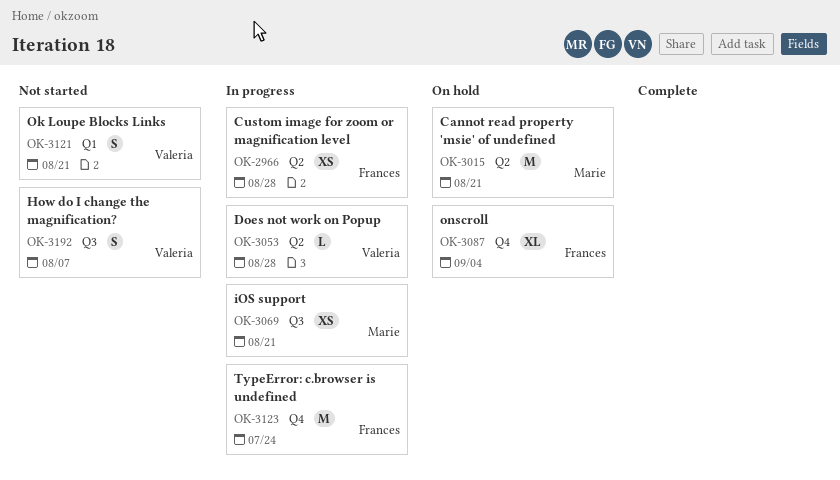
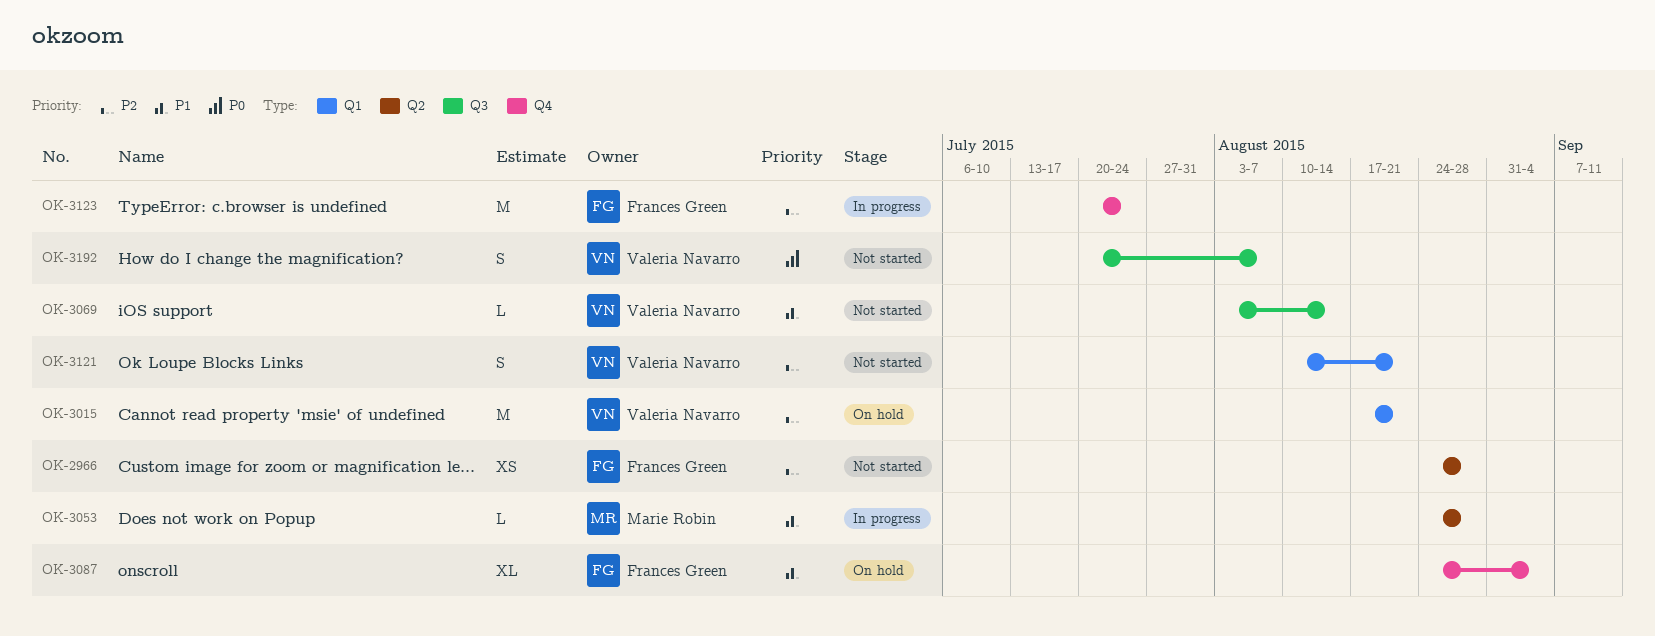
OK-2966, status: In progress -> Not started
OK-3015, owner: Marie Robin -> Valeria Navarro
OK-3015, label: Q2 -> Q1
OK-3053, owner: Valeria Navarro -> Marie Robin
OK-3069, status: In progress -> Not started
OK-3069, owner: Marie Robin -> Valeria Navarro
OK-3069, estimate: XS -> L
OK-3069, due: Aug 21 -> Aug 14

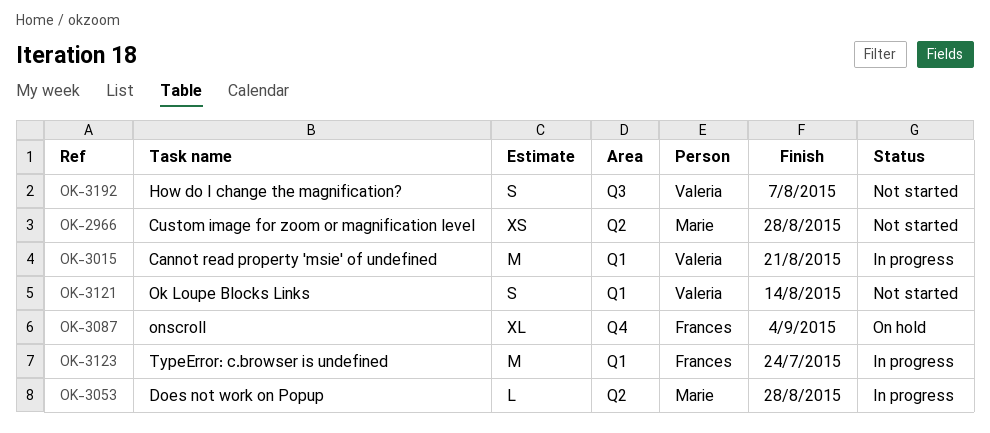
OK-2966, owner: Frances Green -> Marie Robin
OK-3015, status: On hold -> In progress
OK-3069: present -> none
OK-3121, due: Aug 21 -> Aug 14
OK-3123, label: Q4 -> Q1

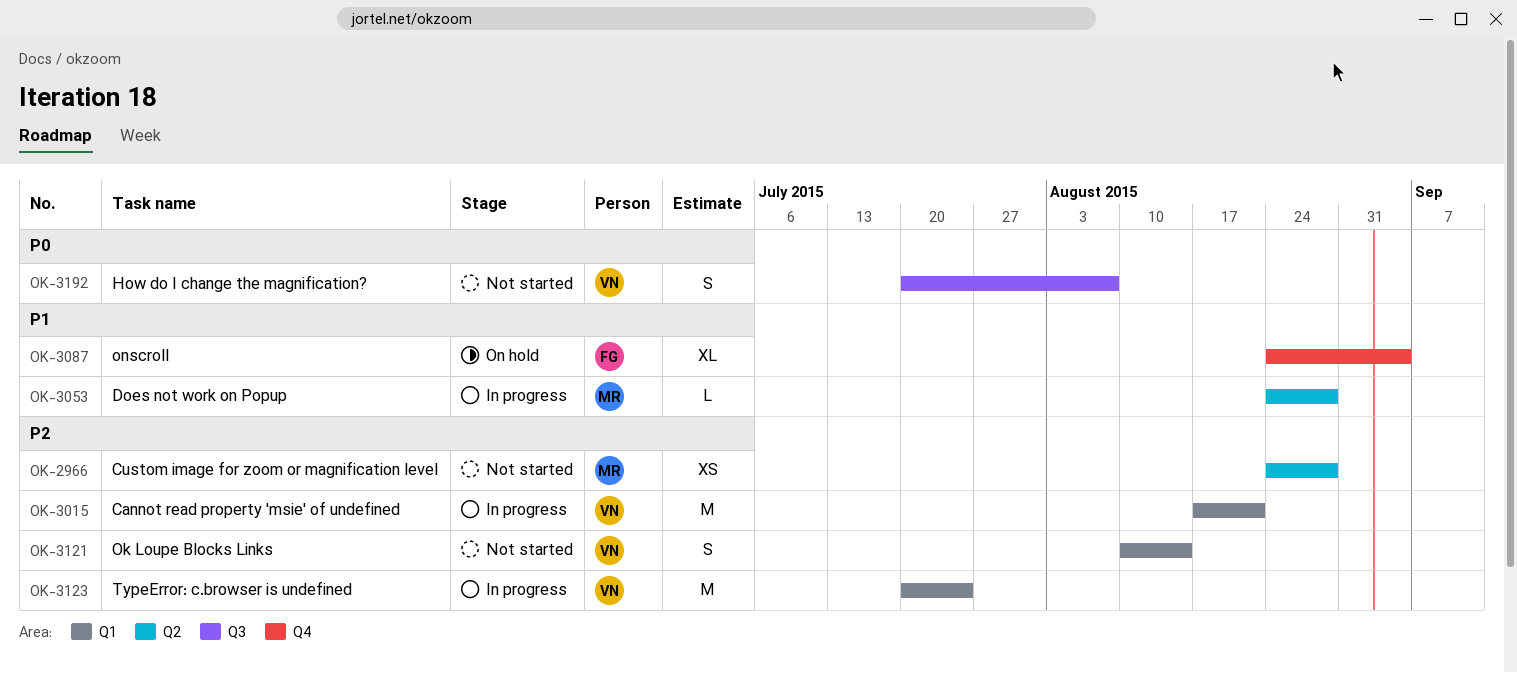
OK-3123, owner: Frances -> Valeria

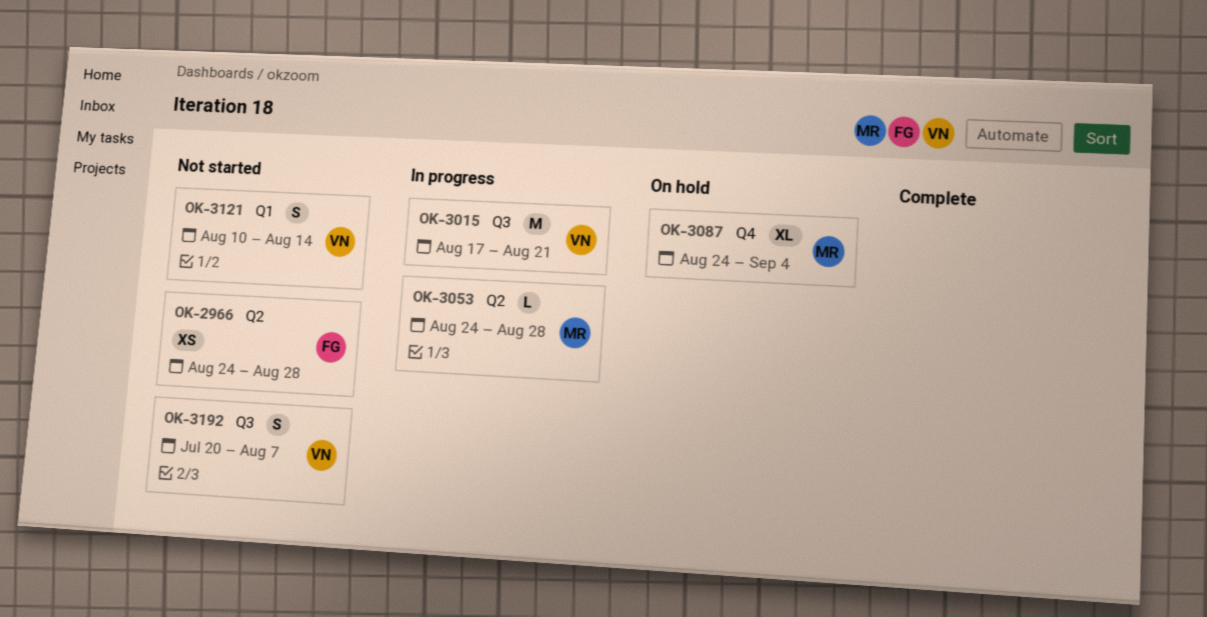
OK-2966, owner: MR -> FG
OK-3015, label: Q1 -> Q3
OK-3087, owner: FG -> MR
OK-3123: present -> none

